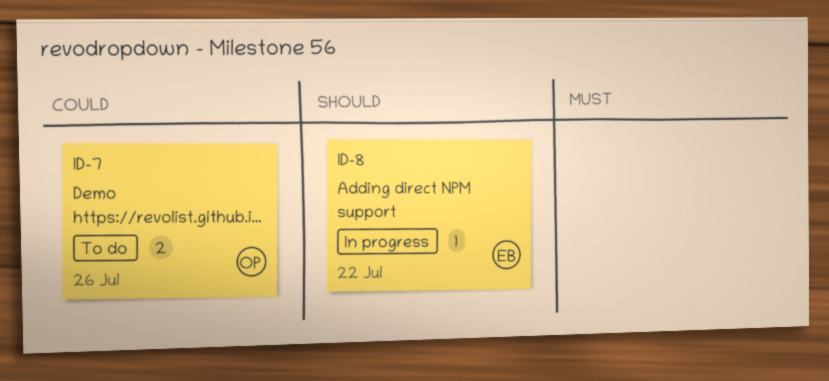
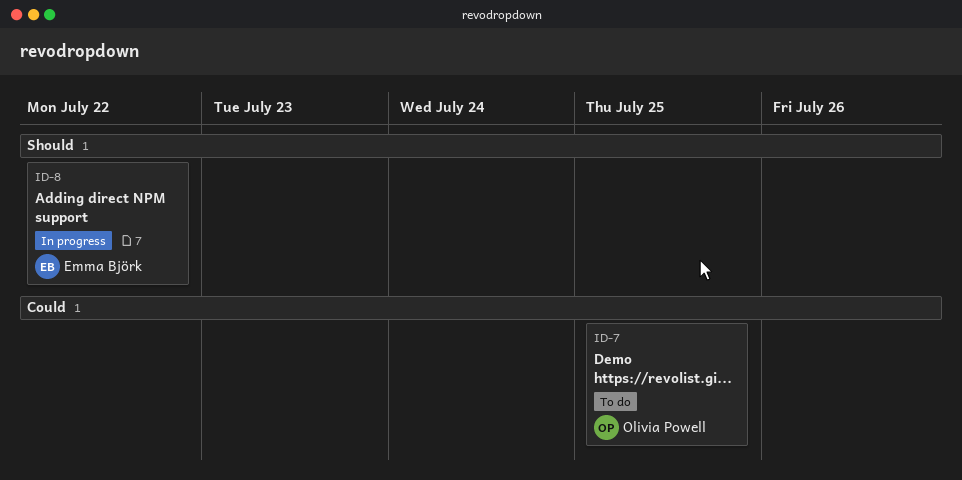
ID-7, due: Jul 26 -> Jul 25

